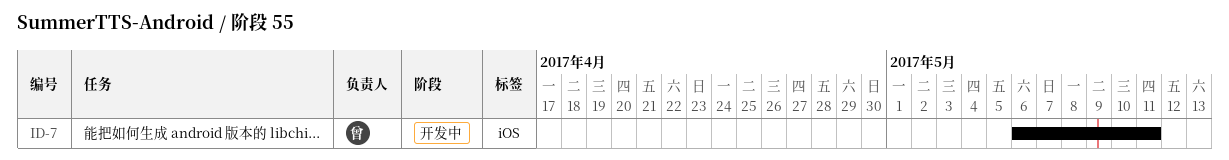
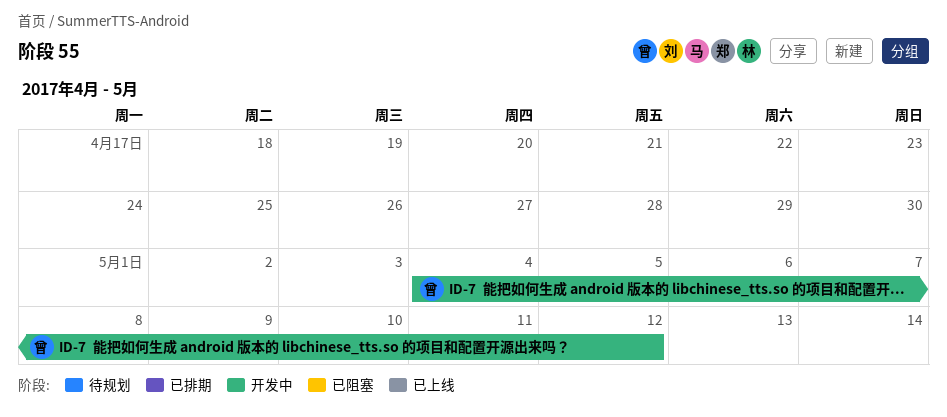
ID-7, start: May 6 -> May 4
ID-7, due: May 11 -> May 12

